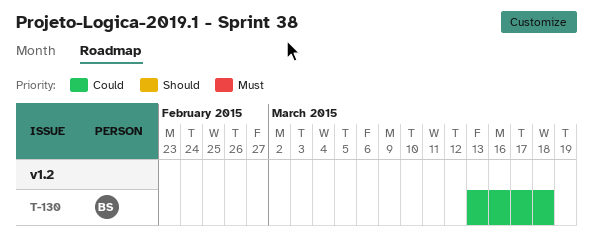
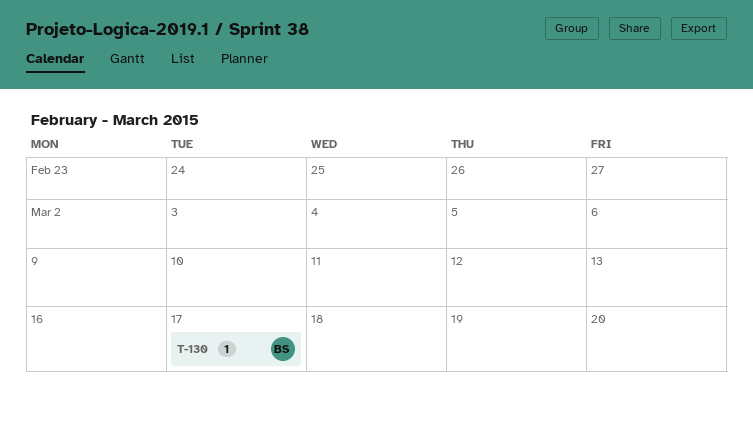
T-130, due: Mar 18 -> Mar 17

